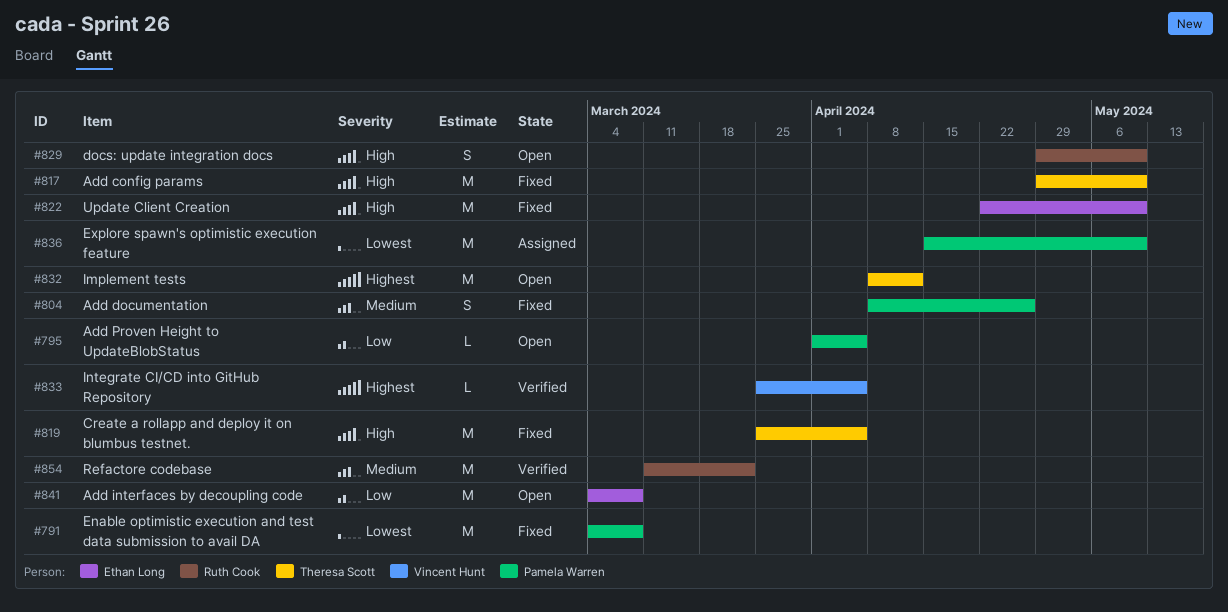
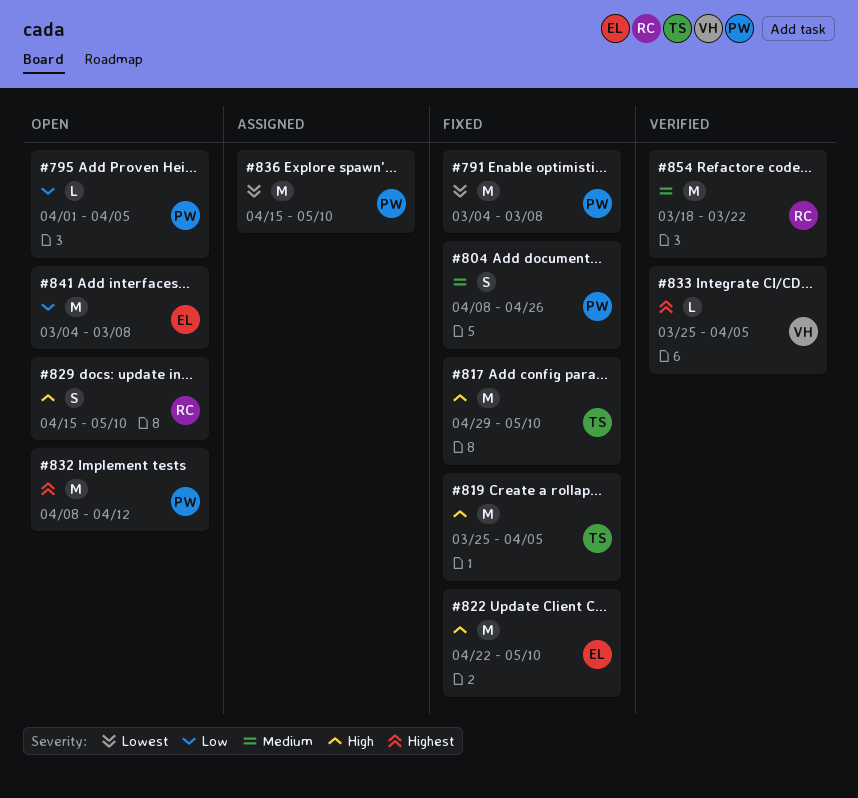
#829, start: Apr 29 -> Apr 15
#832, owner: Theresa Scott -> Pamela Warren
#854, start: Mar 11 -> Mar 18

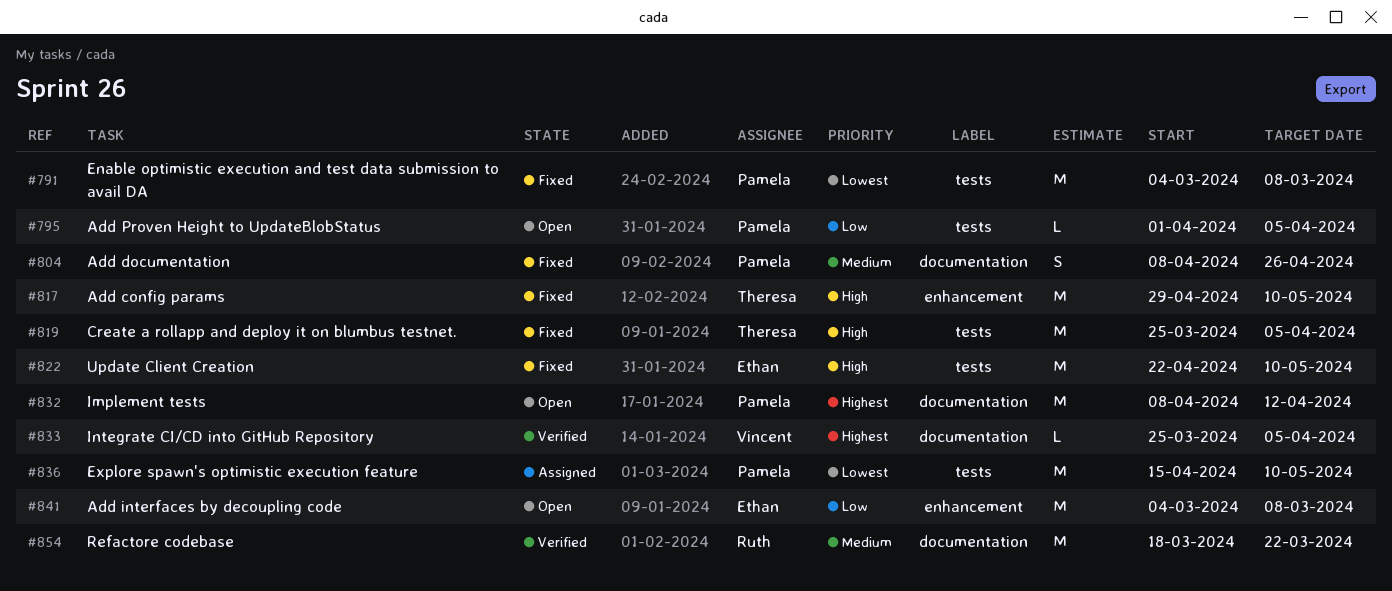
#829: present -> none

